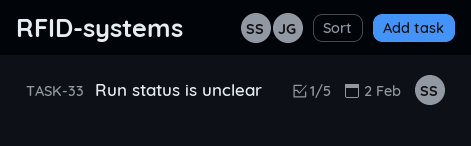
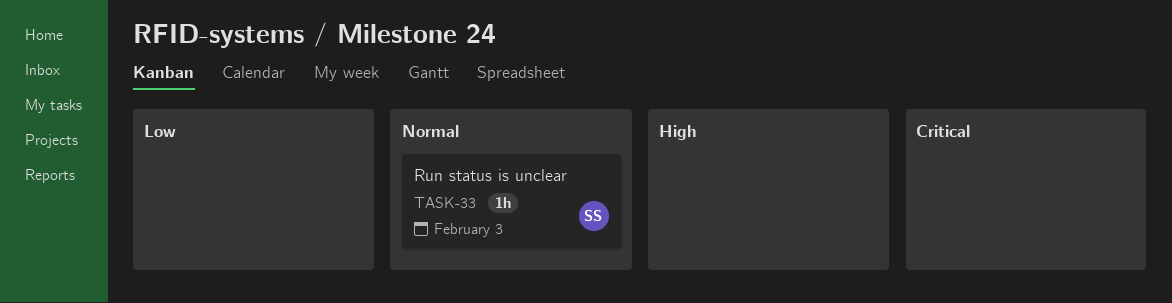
TASK-33, due: Feb 2 -> Feb 3

